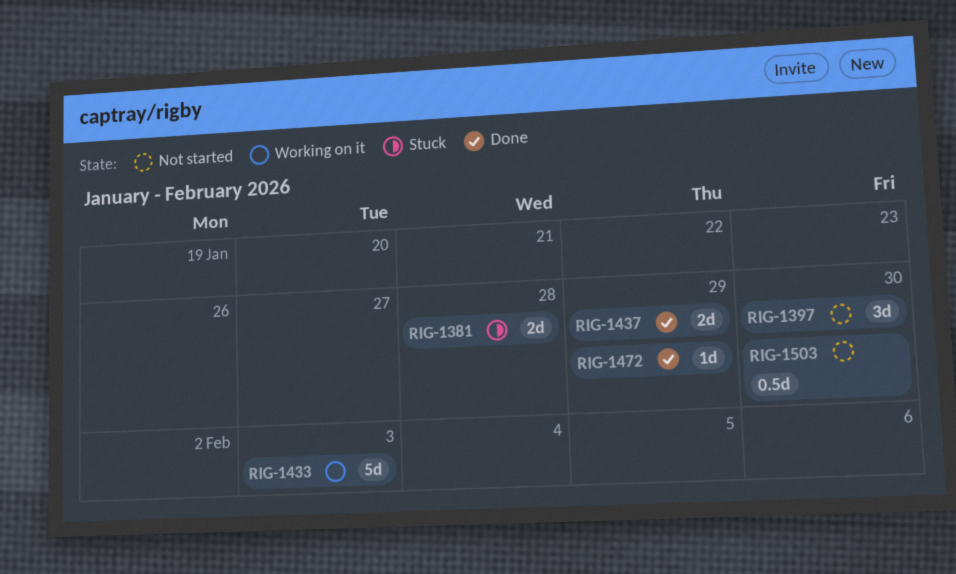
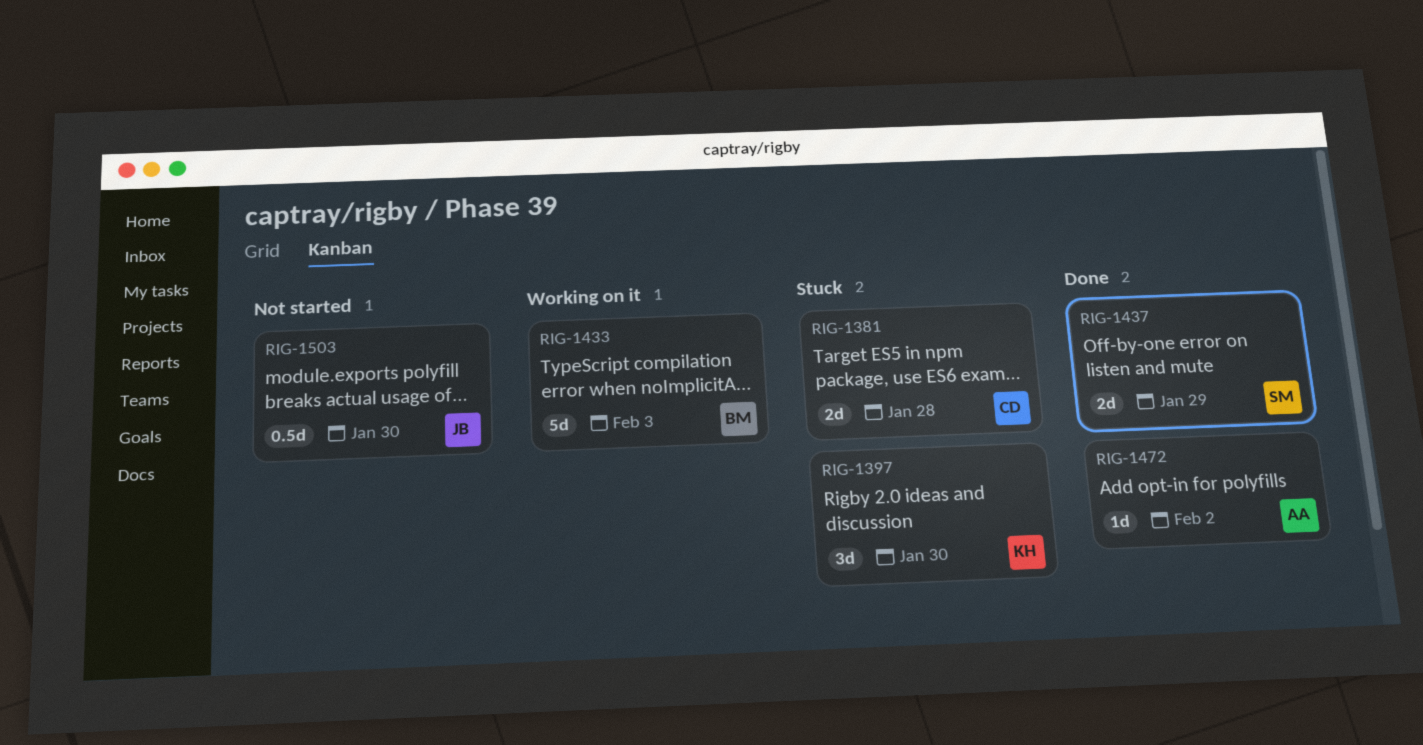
RIG-1397, status: Not started -> Stuck
RIG-1472, due: Jan 29 -> Feb 2

